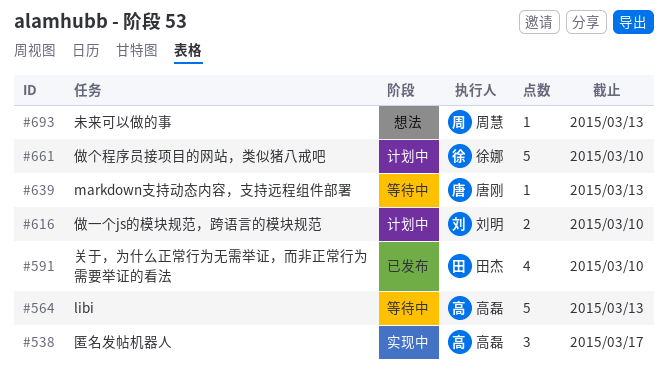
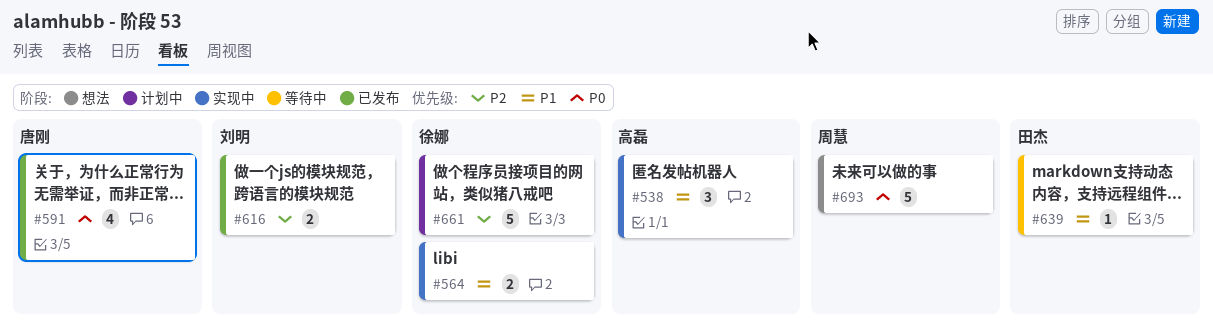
#564, status: 等待中 -> 实现中
#564, owner: 高磊 -> 徐娜
#564, estimate: 5 -> 2
#591, owner: 田杰 -> 唐刚
#616, status: 计划中 -> 已发布
#639, owner: 唐刚 -> 田杰
#693, estimate: 1 -> 5

